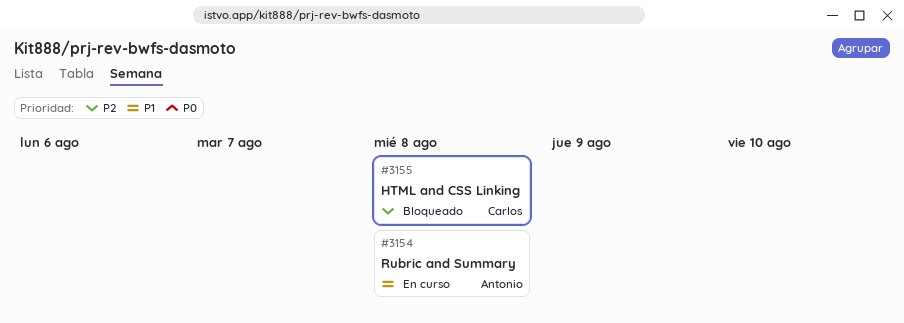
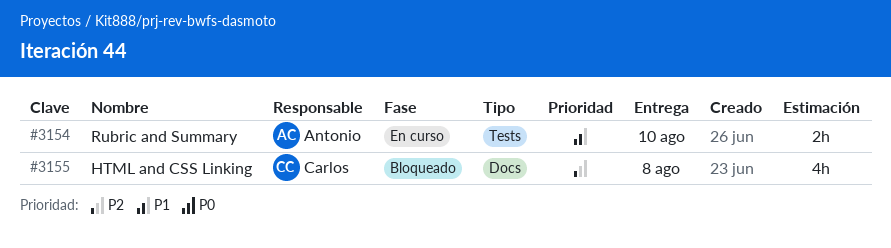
#3154, due: Aug 8 -> Aug 10

